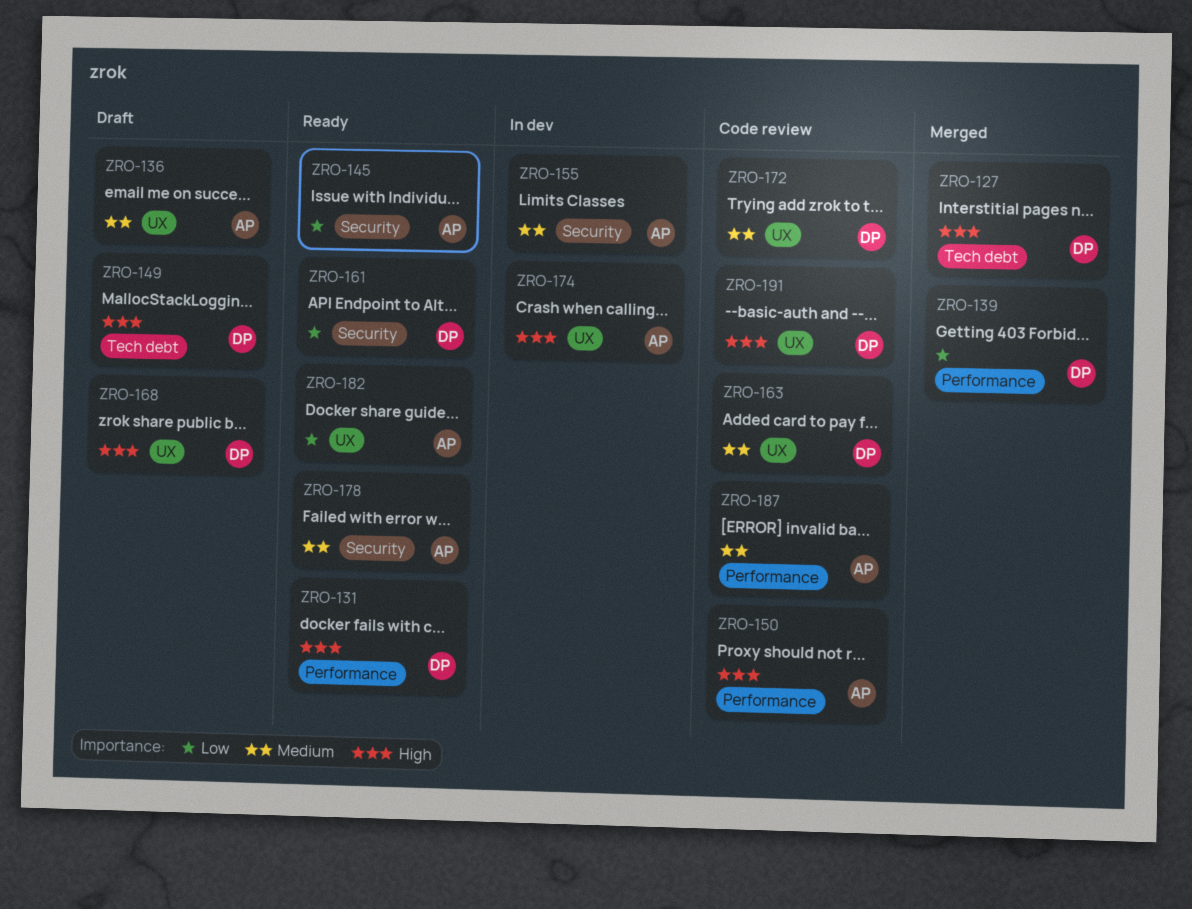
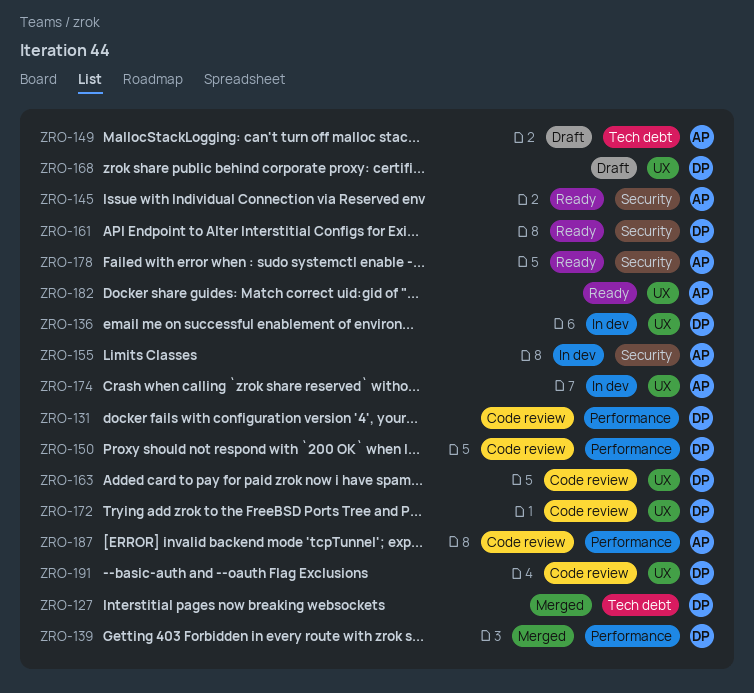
ZRO-131, status: Ready -> Code review
ZRO-136, status: Draft -> In dev
ZRO-136, owner: AP -> DP
ZRO-149, owner: DP -> AP
ZRO-150, owner: AP -> DP

